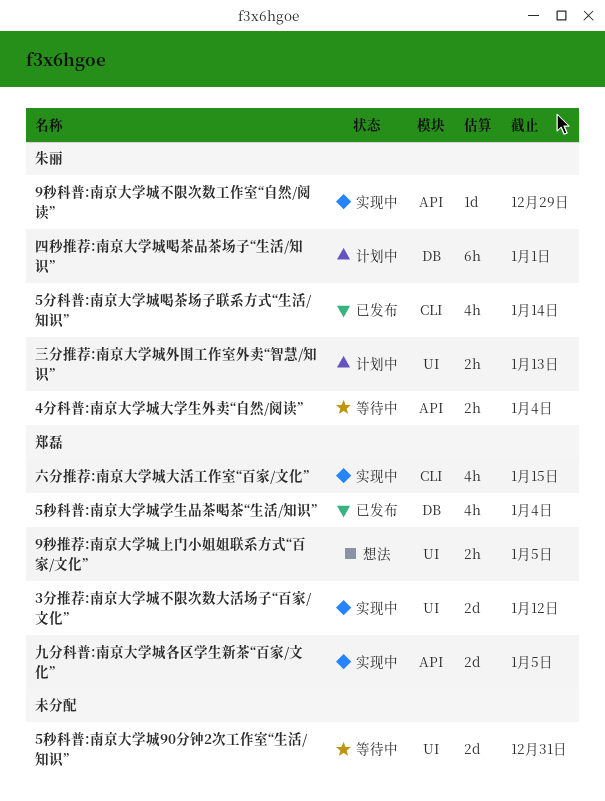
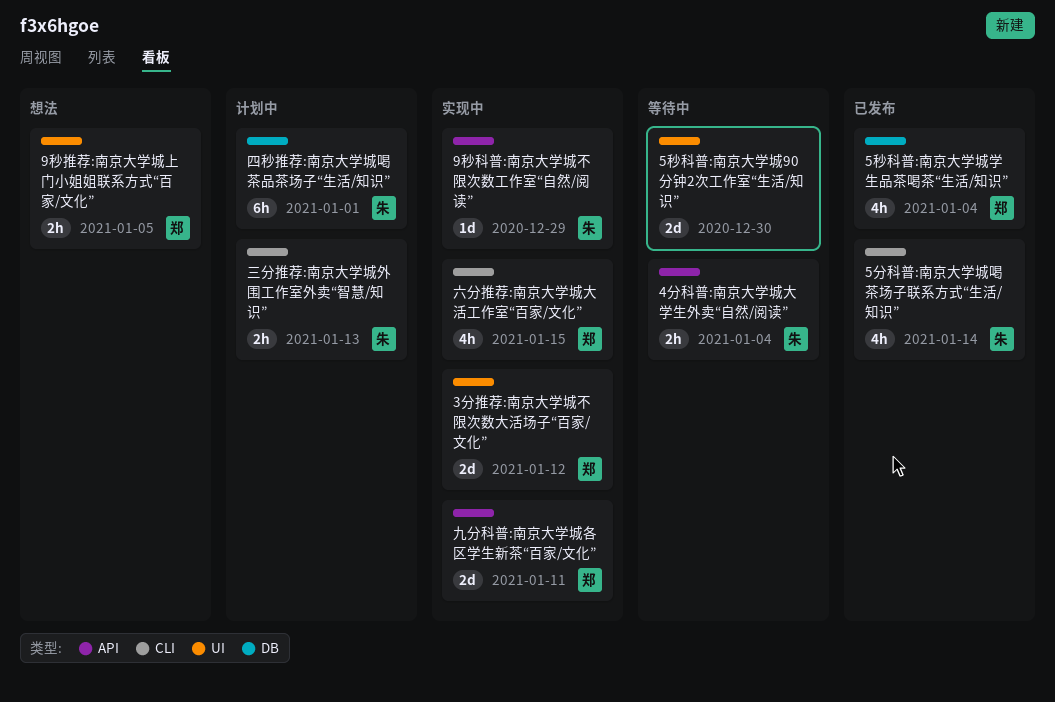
5秒科普:南京大学城90分钟2次工作室“生活/知识”, due: Dec 31 -> Dec 30
三分推荐:南京大学城外围工作室外卖“智慧/知识”, label: UI -> CLI
九分科普:南京大学城各区学生新茶“百家/文化”, due: Jan 5 -> Jan 11

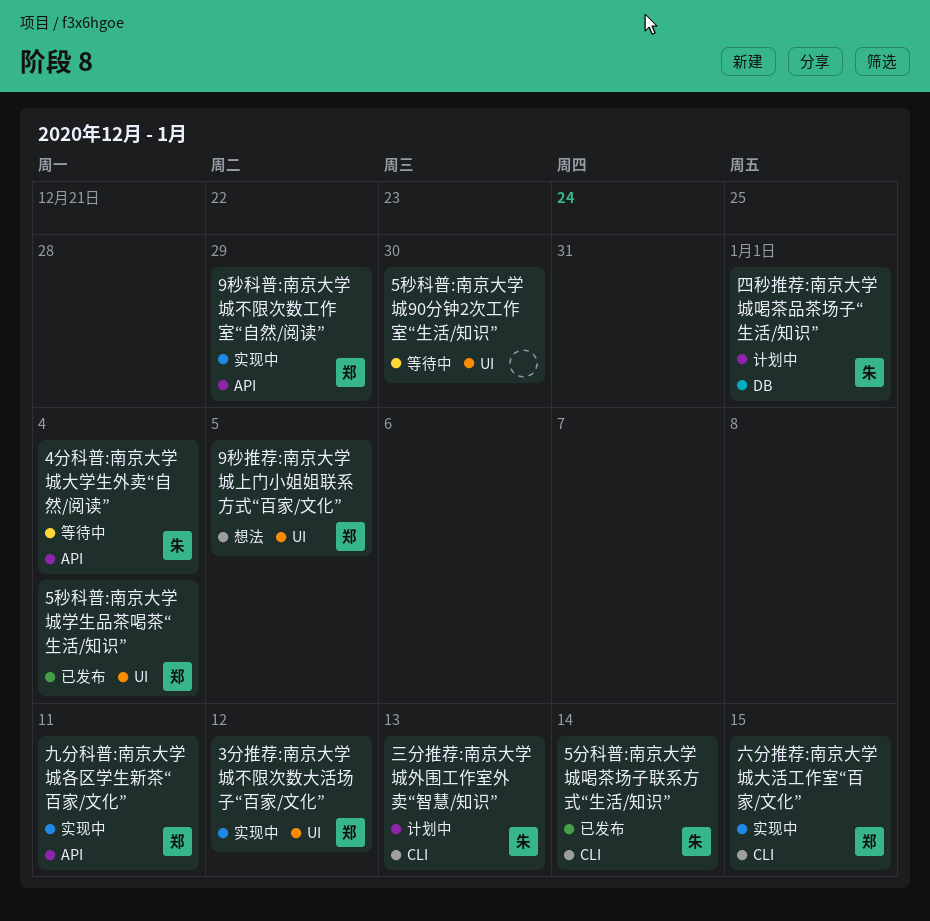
5秒科普:南京大学城学生品茶喝茶“生活/知识”, label: DB -> UI
9秒科普:南京大学城不限次数工作室“自然/阅读”, owner: 朱 -> 郑

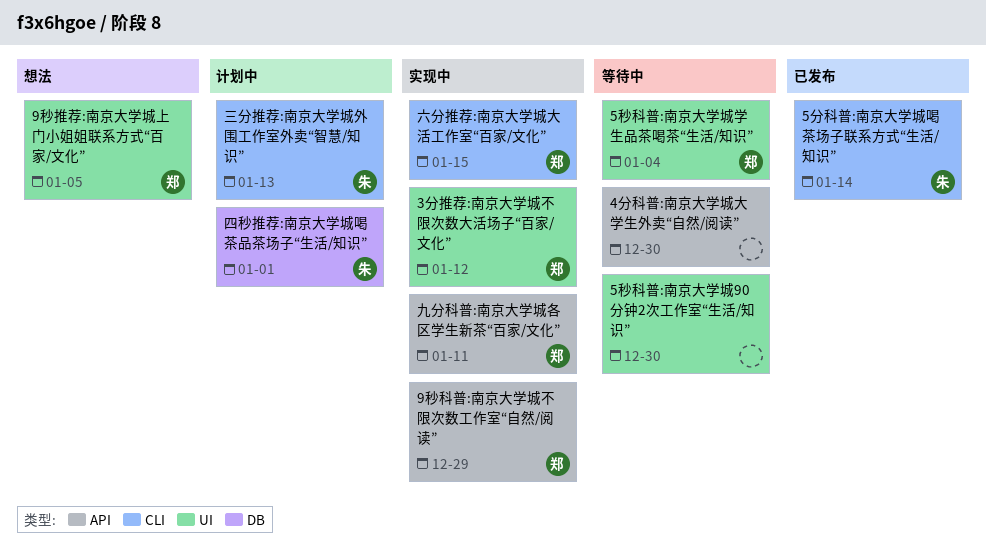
4分科普:南京大学城大学生外卖“自然/阅读”, owner: 朱 -> none
4分科普:南京大学城大学生外卖“自然/阅读”, due: Jan 4 -> Dec 30
5秒科普:南京大学城学生品茶喝茶“生活/知识”, status: 已发布 -> 等待中

